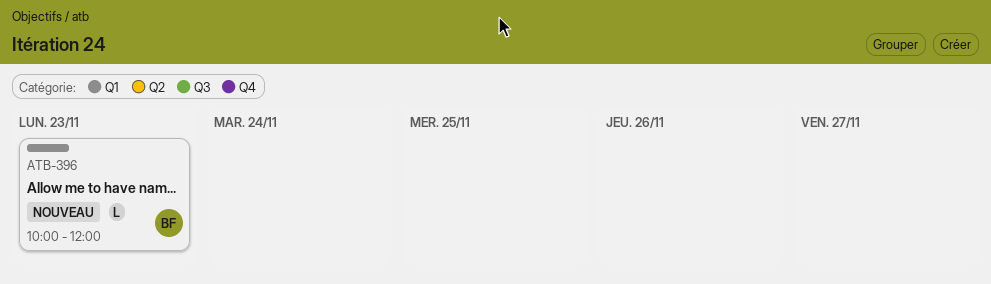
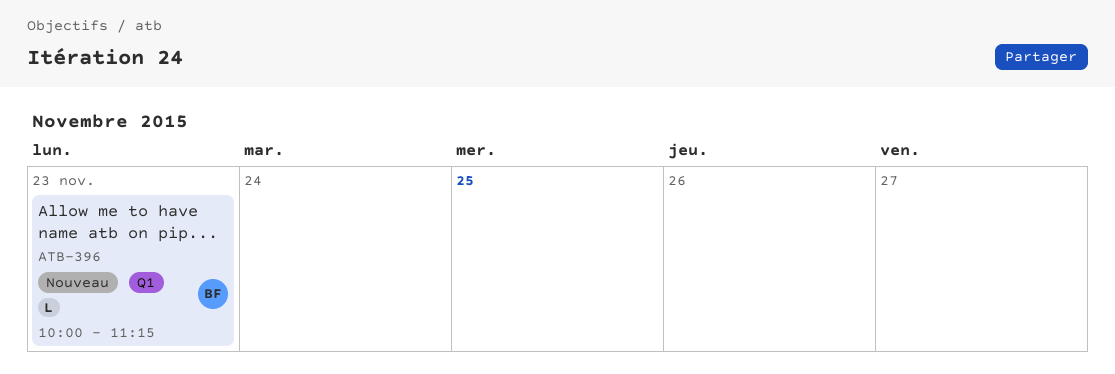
ATB-396, ends: 12:00 -> 11:15

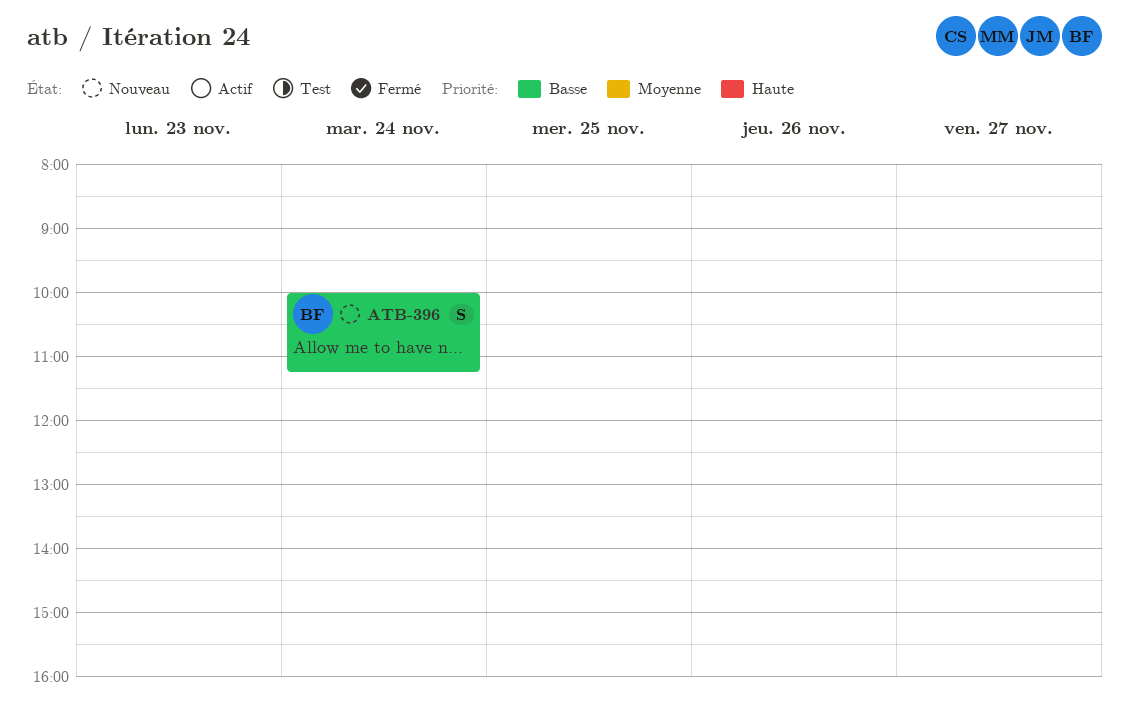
ATB-396, estimate: L -> S
ATB-396, day: Nov 23 -> Nov 24

